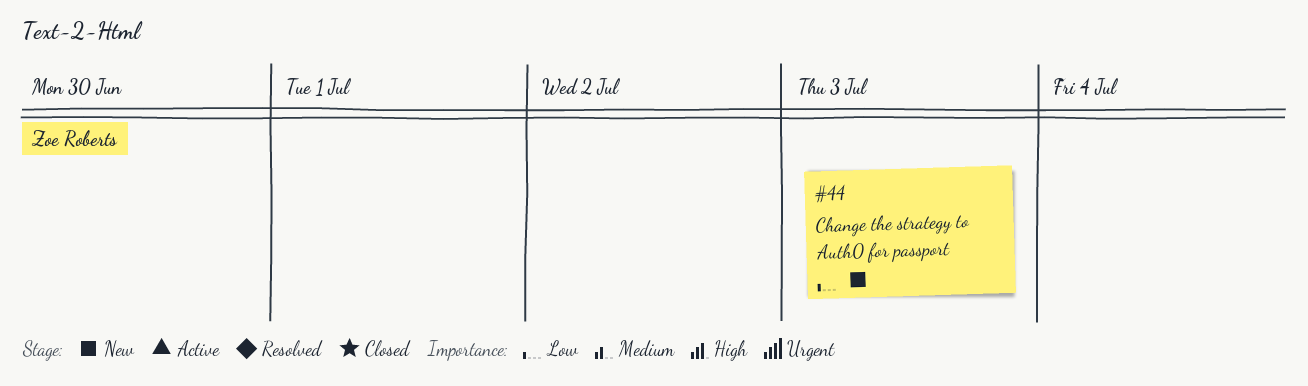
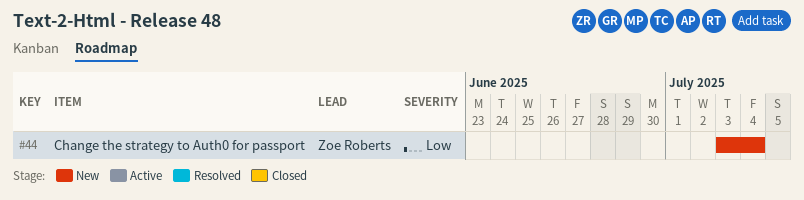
#44, due: Jul 3 -> Jul 4

